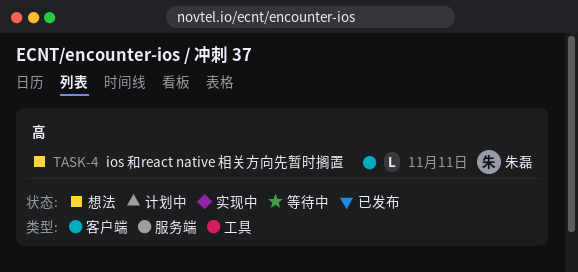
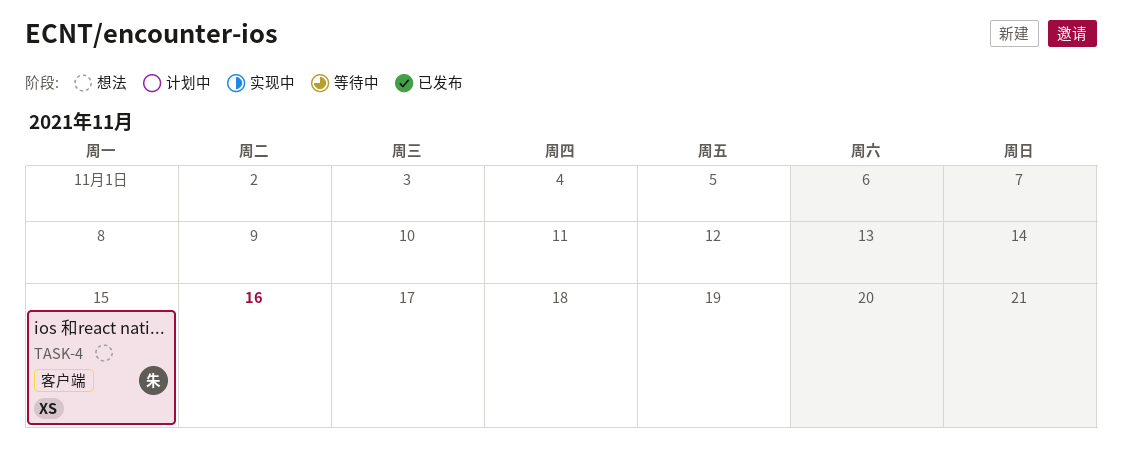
TASK-4, estimate: L -> XS
TASK-4, due: Nov 11 -> Nov 15

